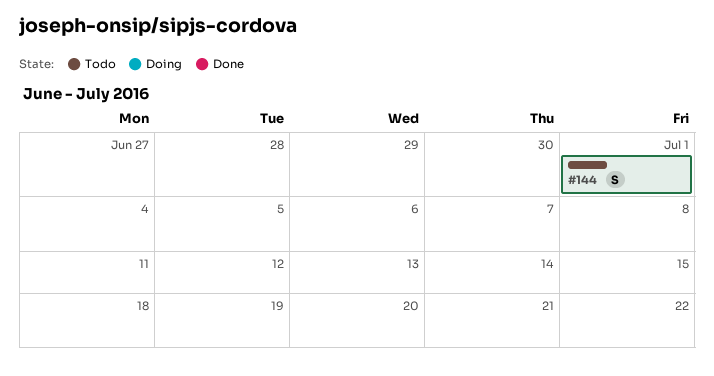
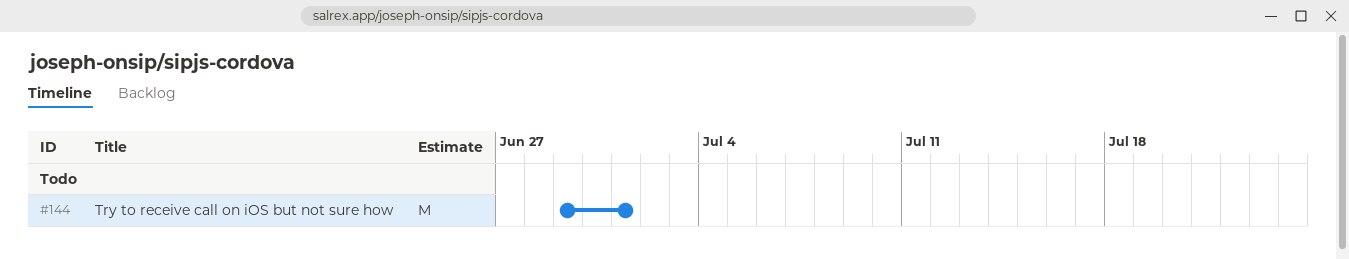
#144, estimate: S -> M

